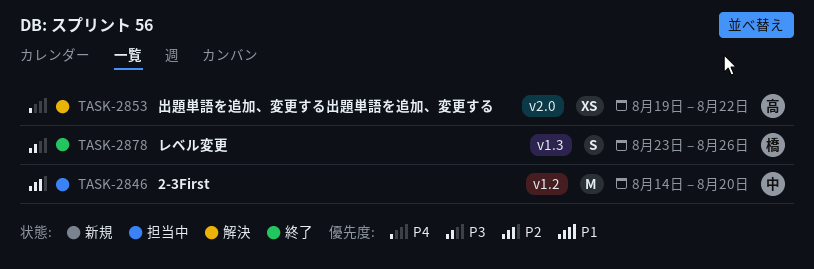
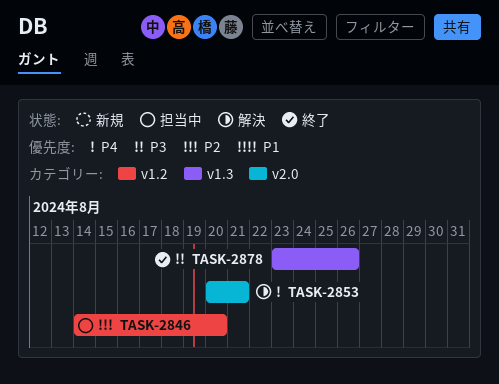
TASK-2853, start: Aug 19 -> Aug 20
TASK-2853, due: Aug 22 -> Aug 21

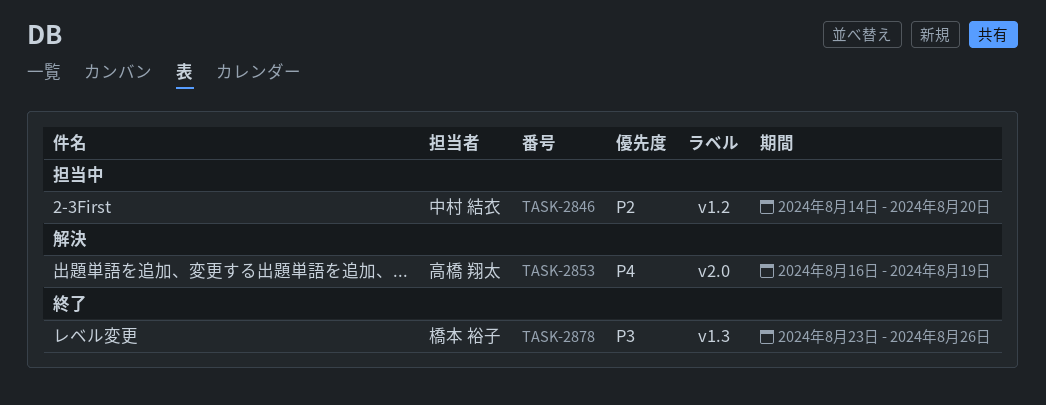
TASK-2853, start: Aug 20 -> Aug 16
TASK-2853, due: Aug 21 -> Aug 19

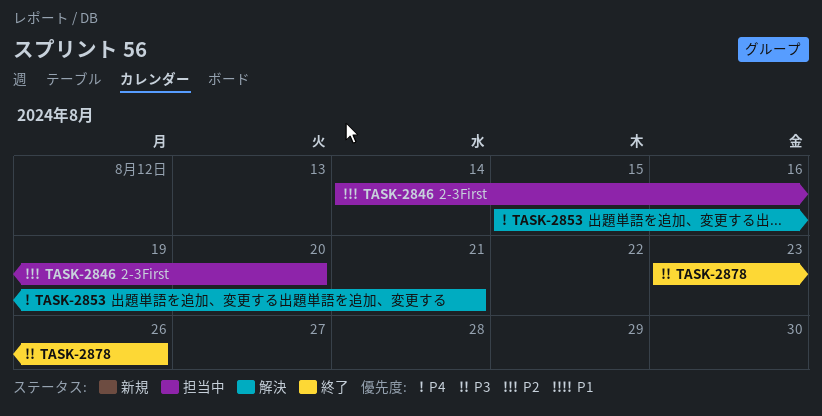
TASK-2853, start: Aug 16 -> Aug 15
TASK-2853, due: Aug 19 -> Aug 21

